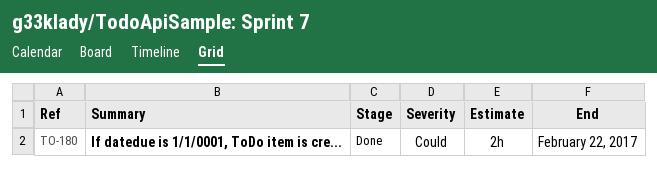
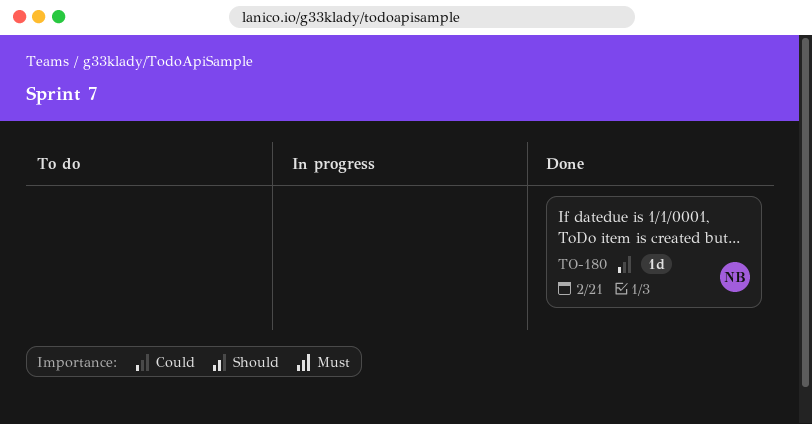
TO-180, estimate: 2h -> 1d
TO-180, due: Feb 22 -> Feb 21

